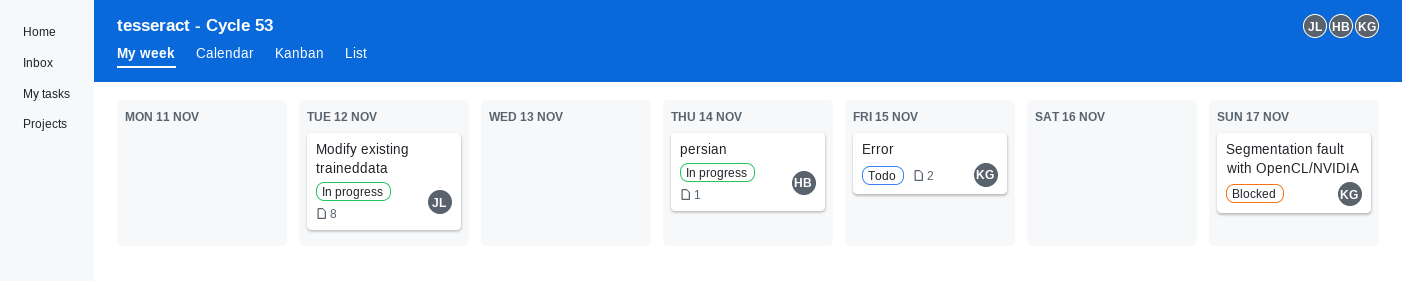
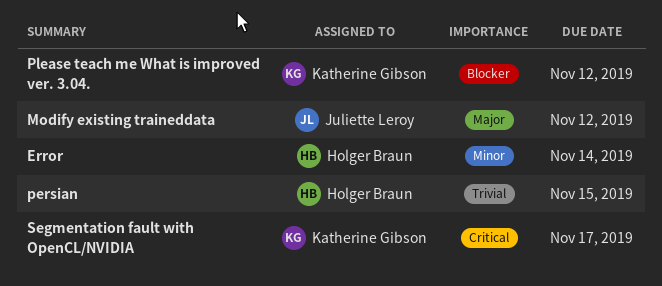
Error, owner: Katherine Gibson -> Holger Braun
Error, due: Nov 15 -> Nov 14
persian, due: Nov 14 -> Nov 15
Please teach me What is improved ver. 3.04.: none -> present

